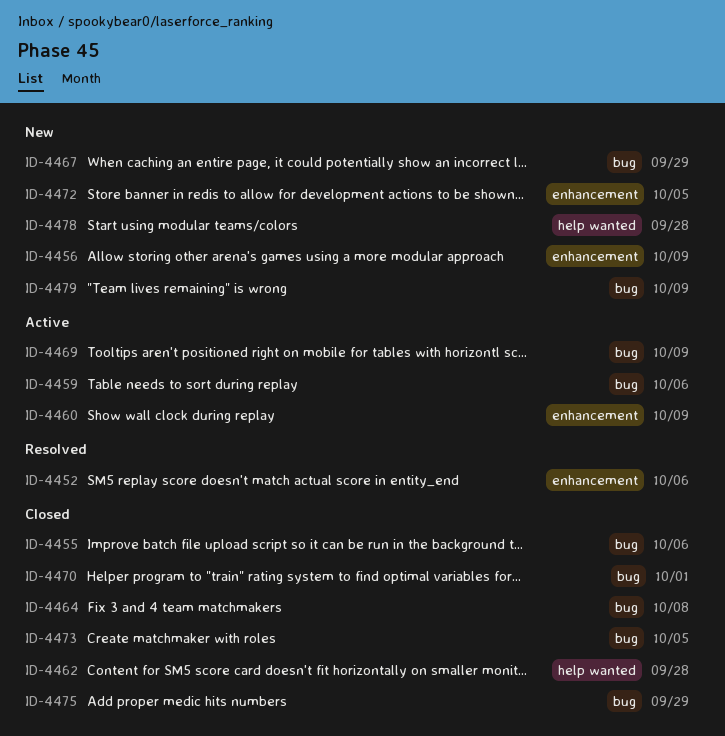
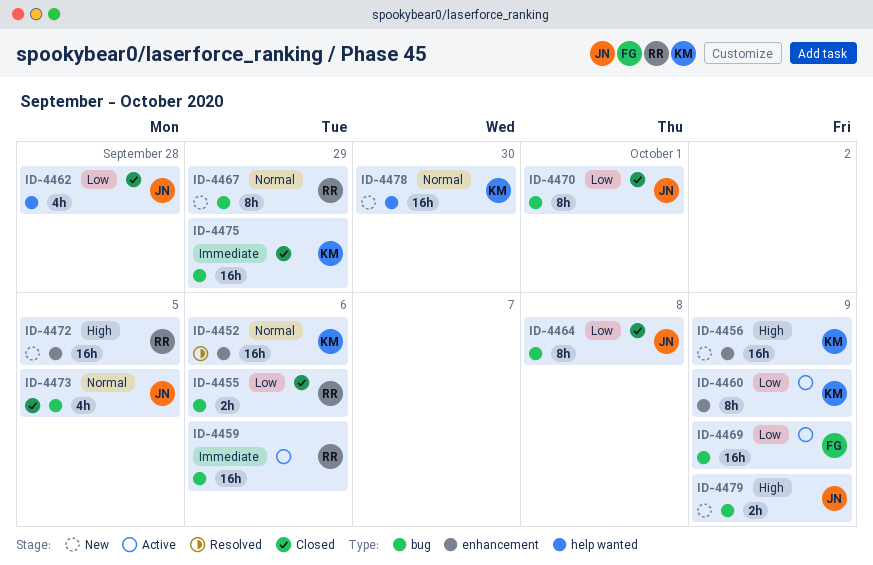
ID-4478, due: Sep 28 -> Sep 30

